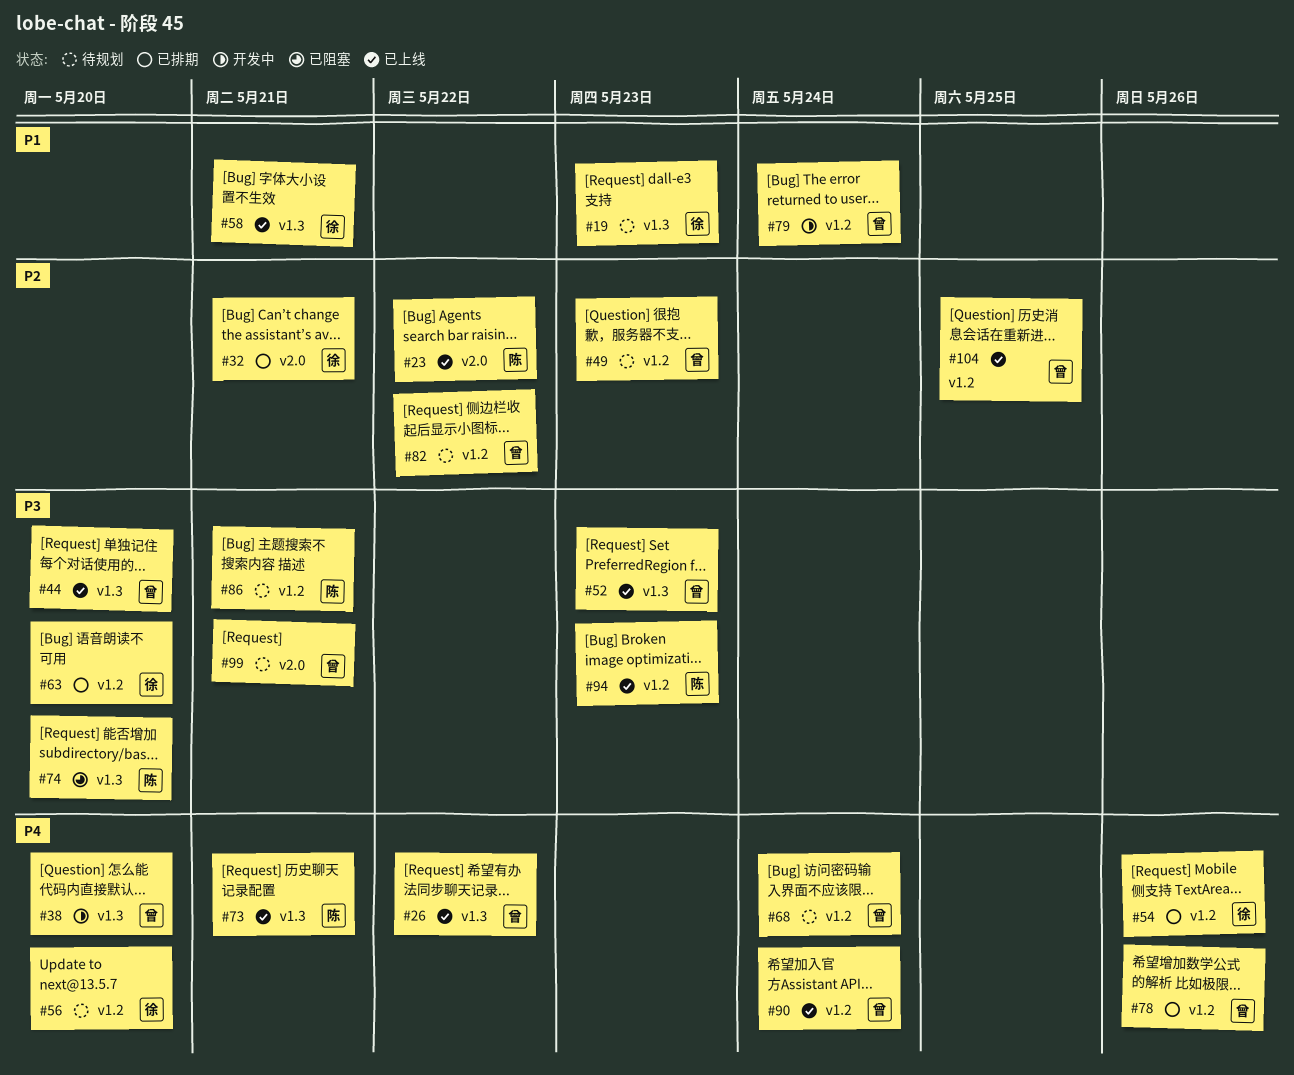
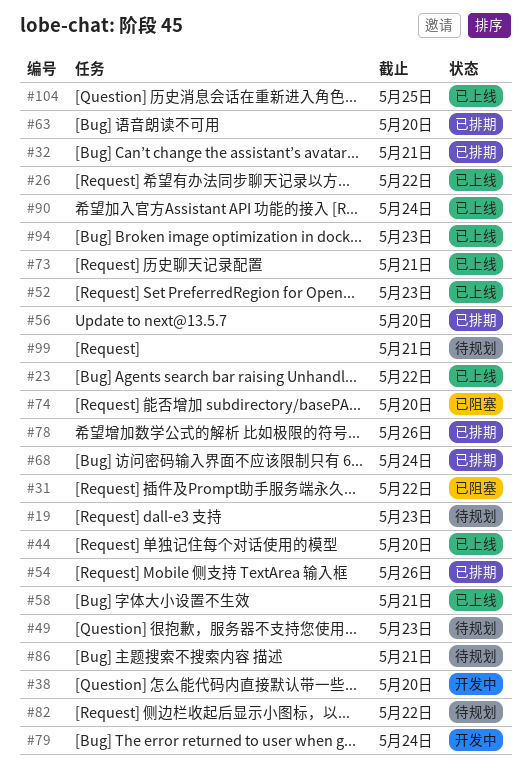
#31: none -> present
#56, status: 待规划 -> 已排期
#68, status: 待规划 -> 已排期

